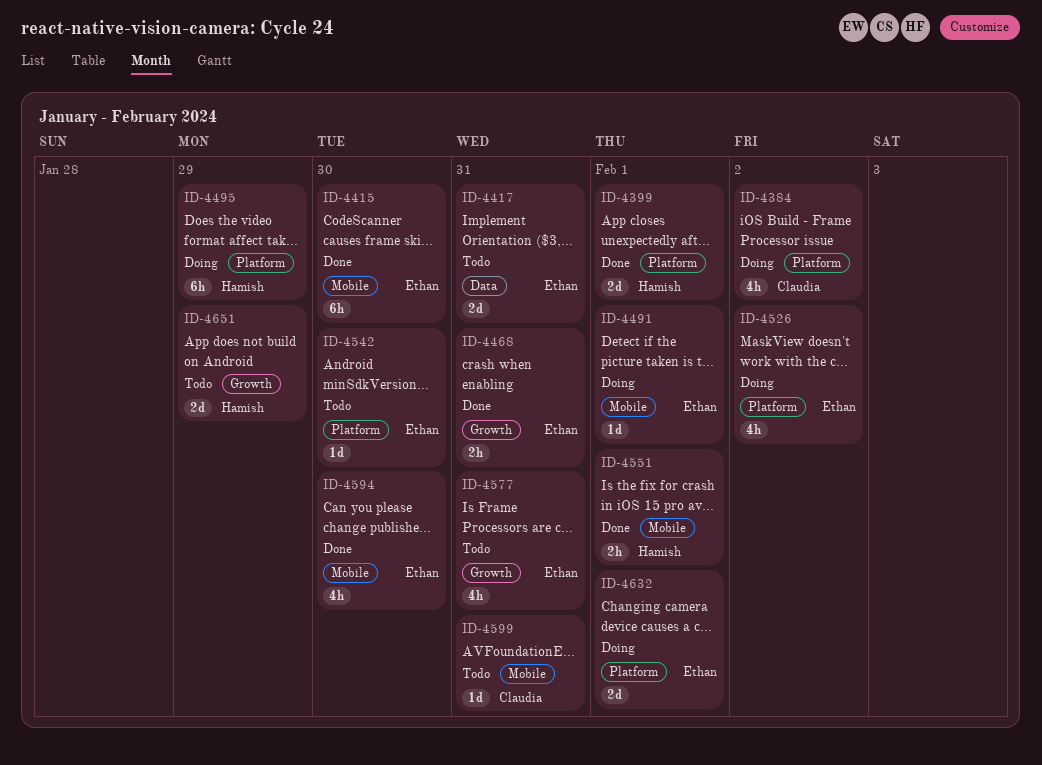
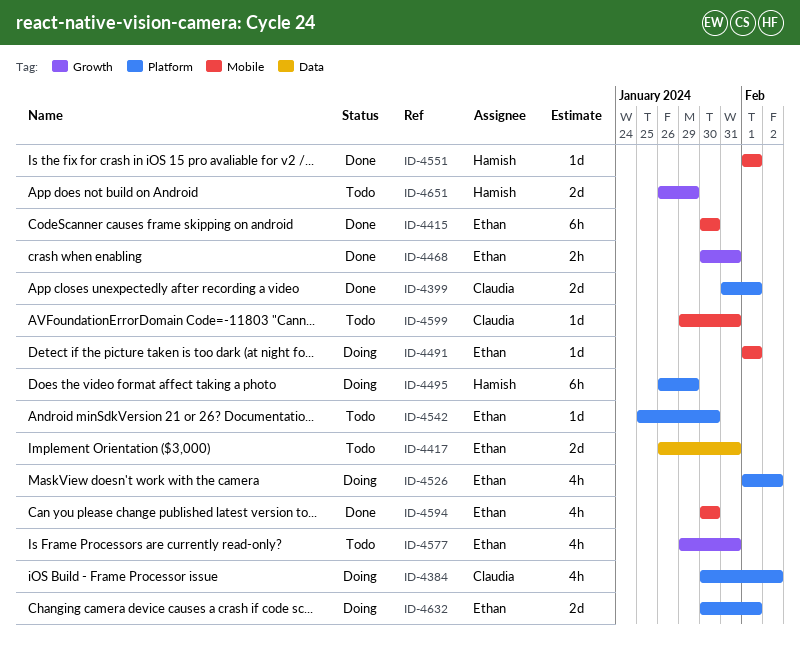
ID-4399, owner: Hamish -> Claudia
ID-4551, estimate: 2h -> 1d

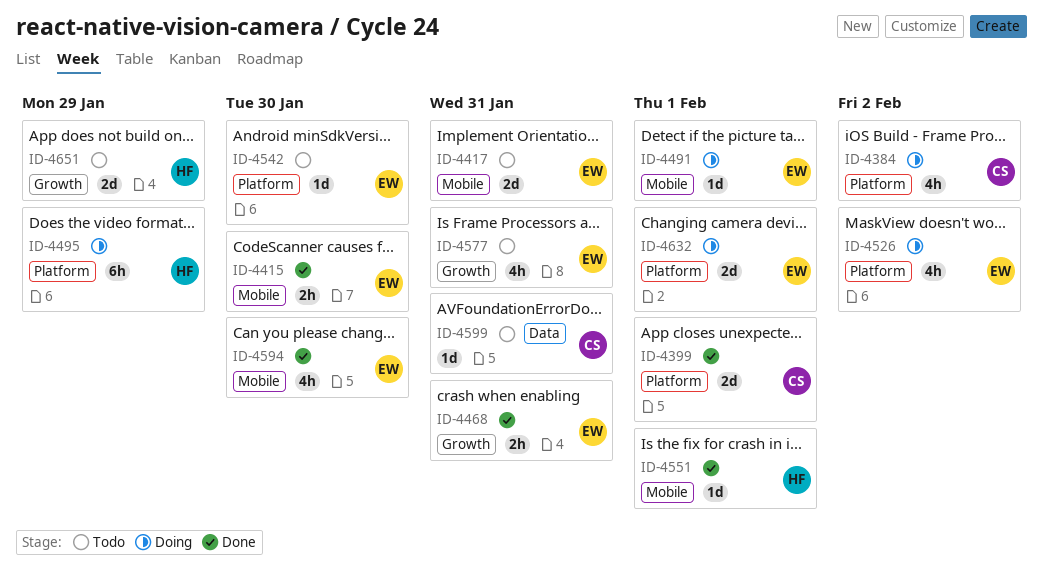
ID-4415, estimate: 6h -> 2h
ID-4417, label: Data -> Mobile
ID-4599, label: Mobile -> Data

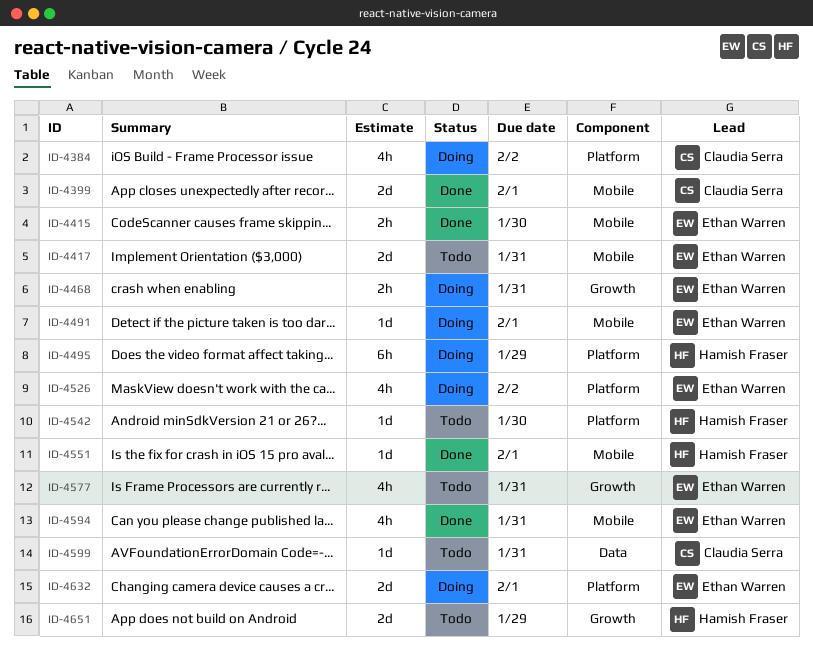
ID-4399, label: Platform -> Mobile
ID-4468, status: Done -> Doing
ID-4542, owner: Ethan Warren -> Hamish Fraser
ID-4594, due: Jan 30 -> Jan 31

